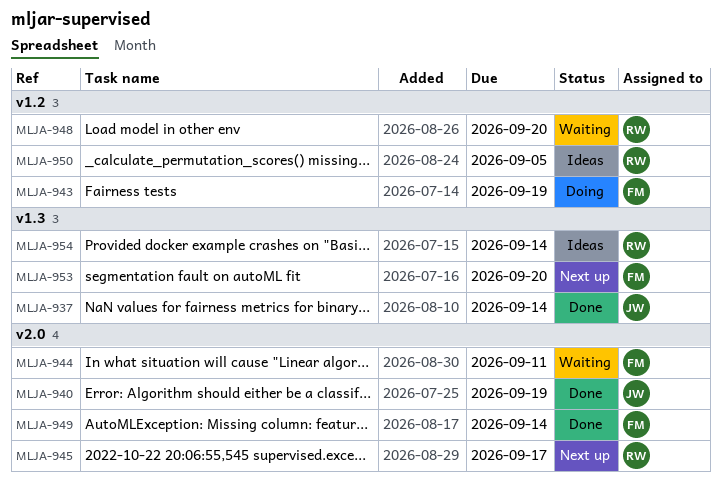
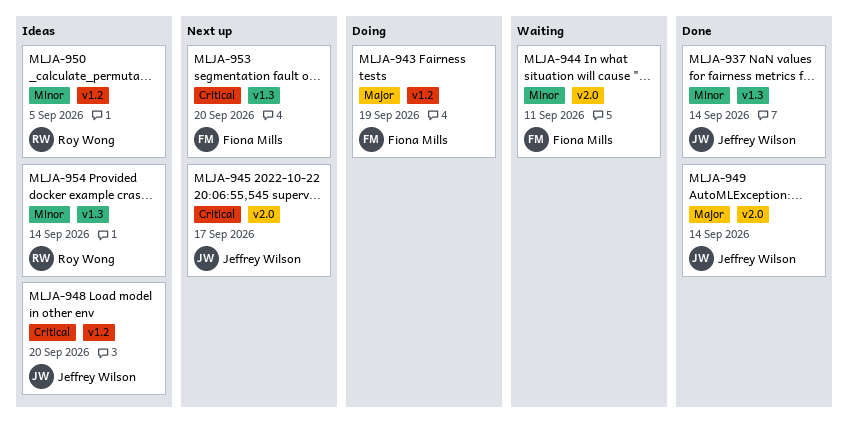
MLJA-940: present -> none
MLJA-945, owner: Roy Wong -> Jeffrey Wilson
MLJA-948, status: Waiting -> Ideas
MLJA-948, owner: Roy Wong -> Jeffrey Wilson
MLJA-949, owner: Fiona Mills -> Jeffrey Wilson

